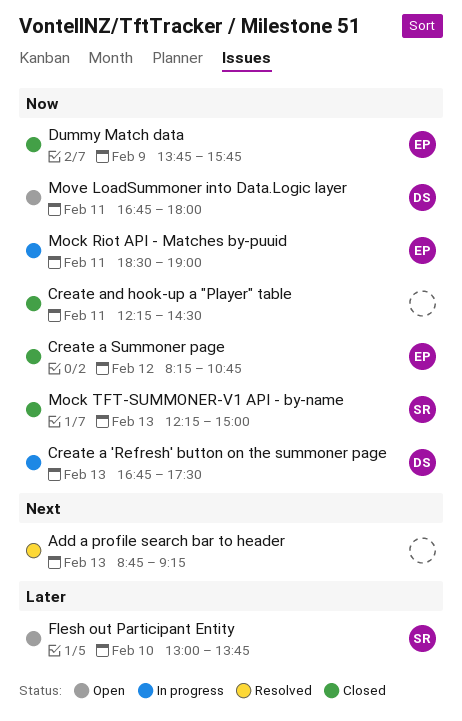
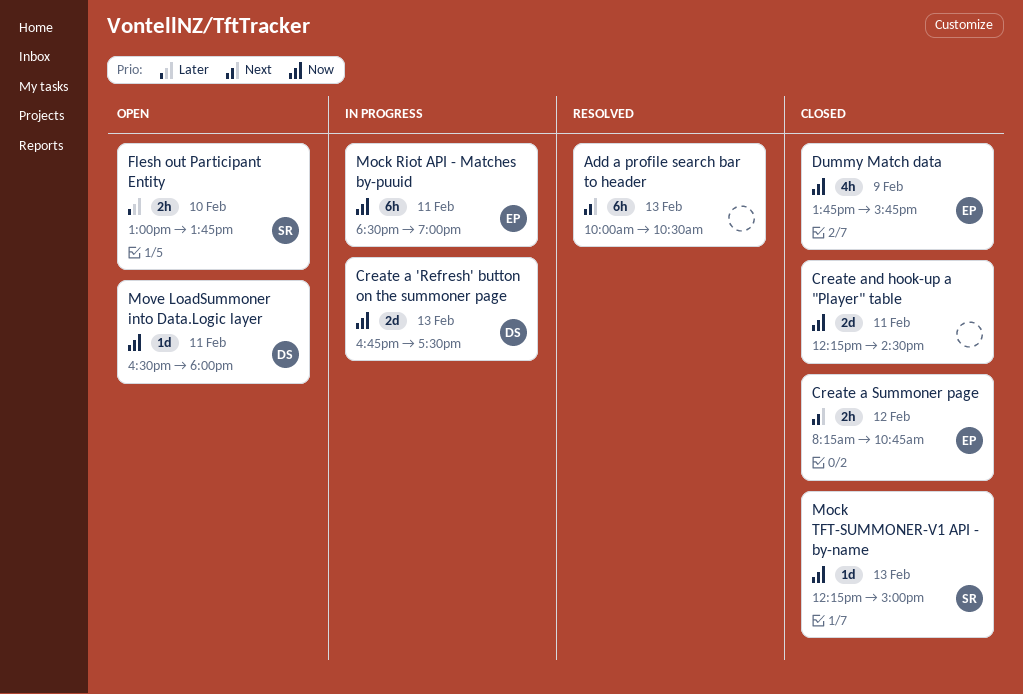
Add a profile search bar to header, begins: 08:45 -> 10:00
Add a profile search bar to header, ends: 09:15 -> 10:30
Create a Summoner page, priority: Now -> Next
Move LoadSummoner into Data.Logic layer, begins: 16:45 -> 16:30

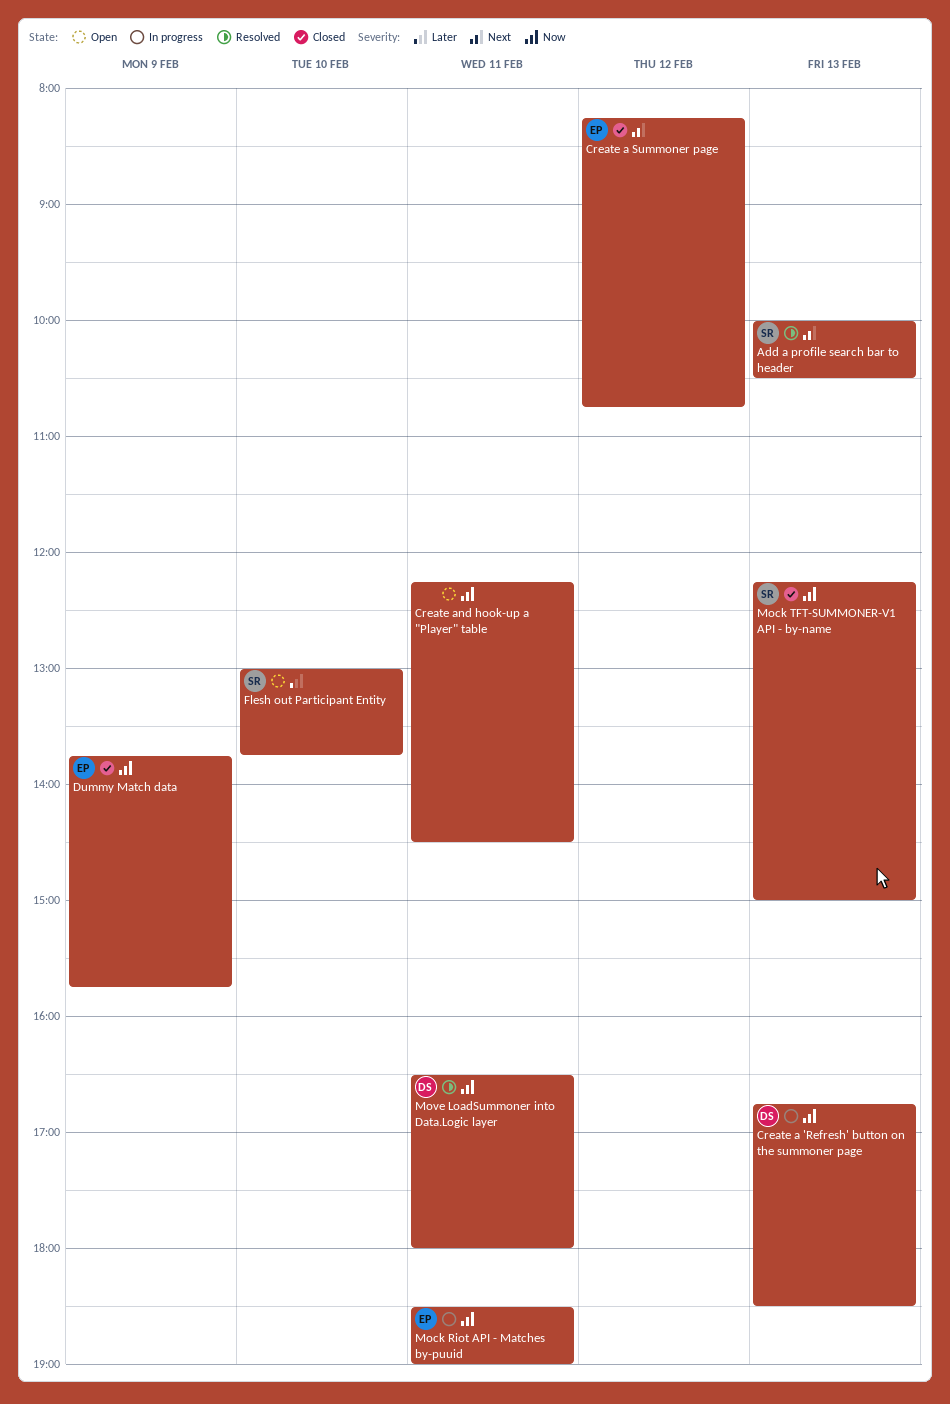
Add a profile search bar to header, owner: none -> SR
Create a 'Refresh' button on the summoner page, ends: 17:30 -> 18:30
Create and hook-up a "Player" table, status: Closed -> Open
Move LoadSummoner into Data.Logic layer, status: Open -> Resolved

